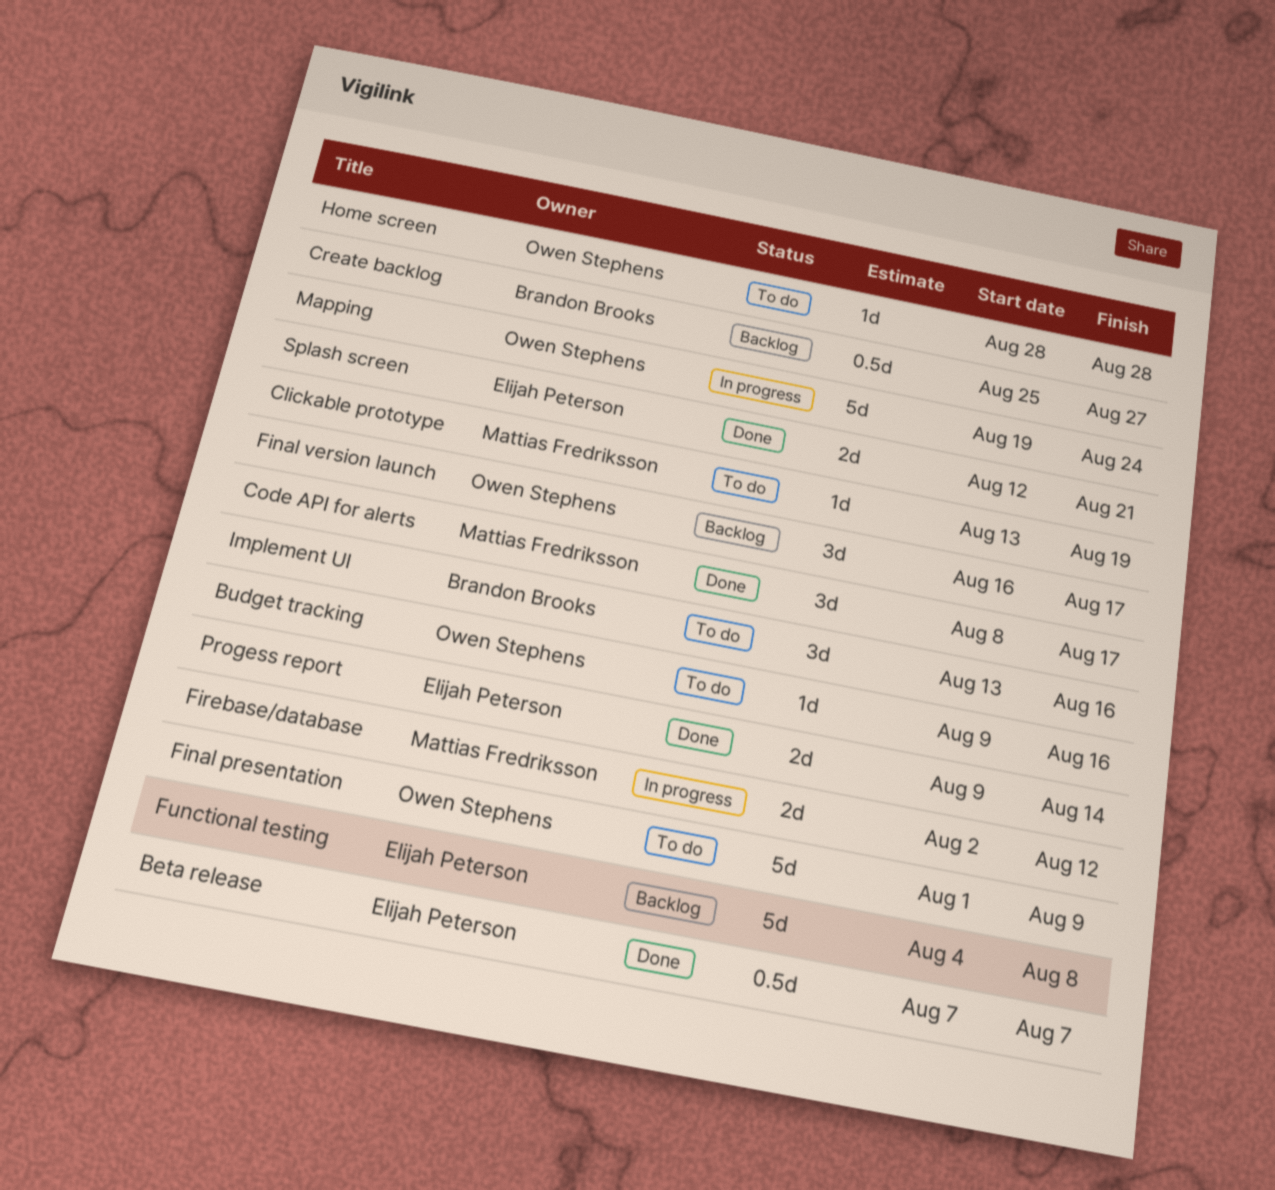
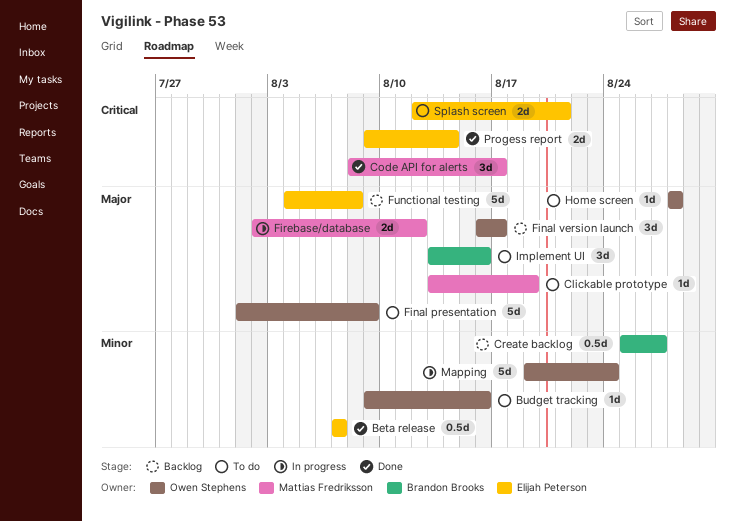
Splash screen, status: Done -> To do

